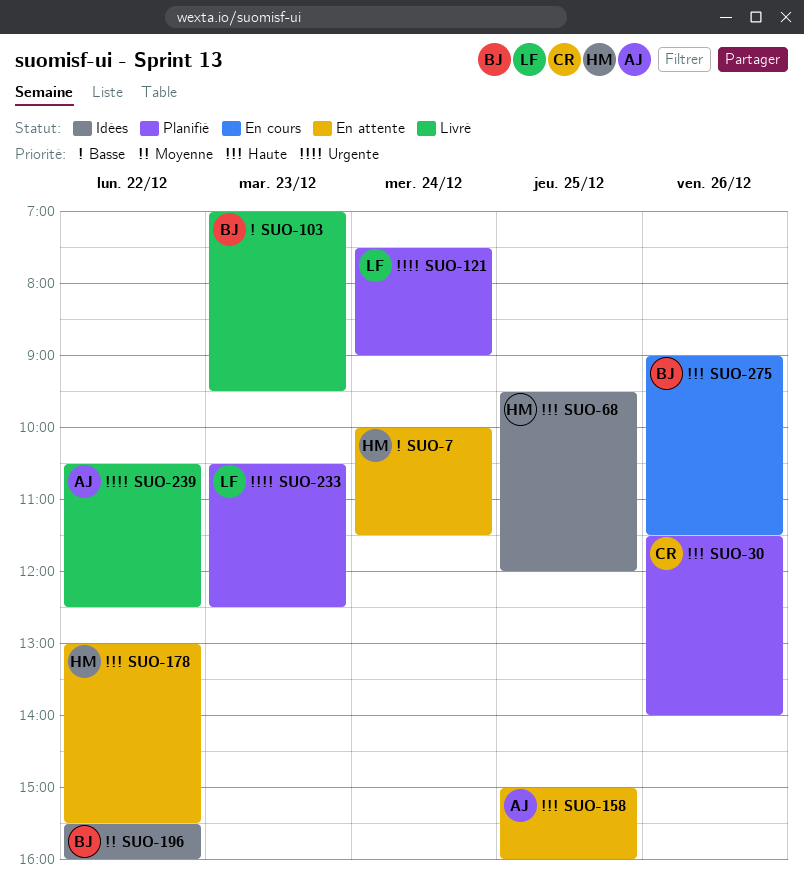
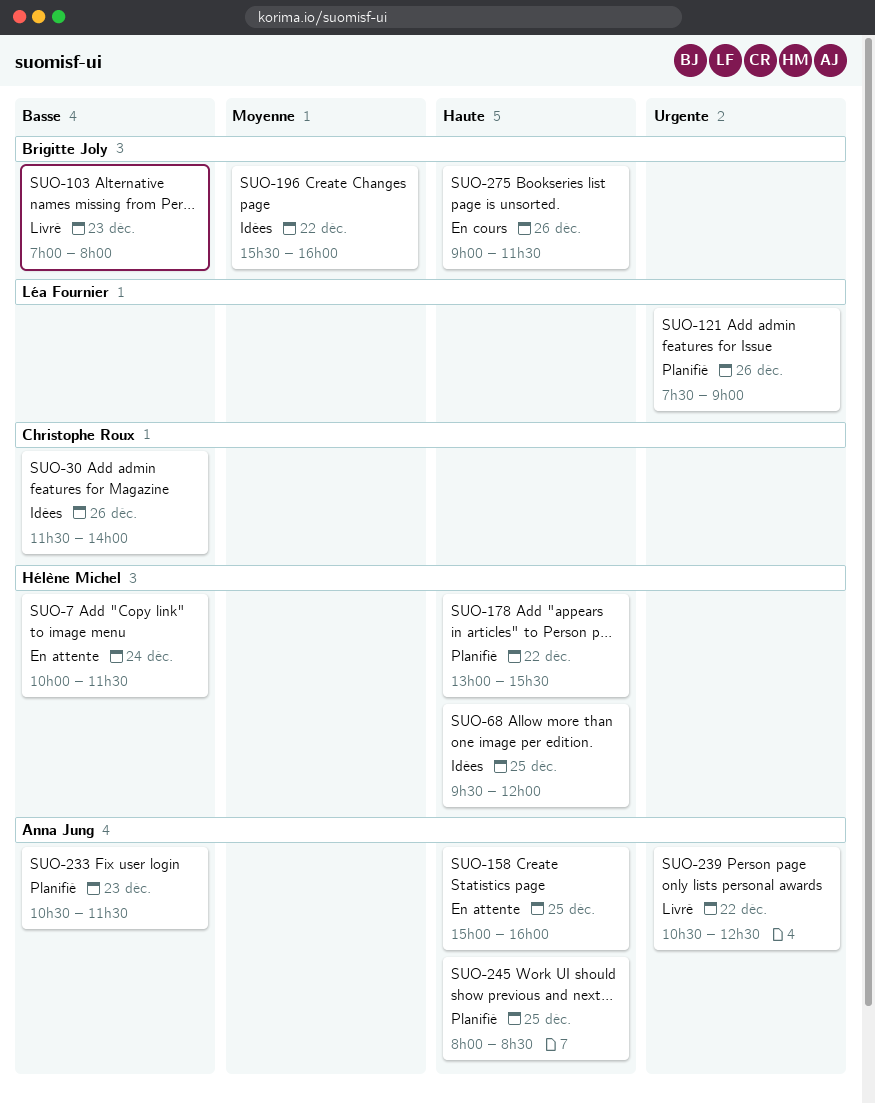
SUO-30, status: Planifié -> Idées
SUO-30, priority: Haute -> Basse
SUO-103, ends: 09:30 -> 08:00
SUO-121, day: Dec 24 -> Dec 26
SUO-178, status: En attente -> Planifié
SUO-233, owner: Léa Fournier -> Anna Jung
SUO-233, priority: Urgente -> Basse
SUO-233, ends: 12:30 -> 11:30
SUO-245: none -> present

